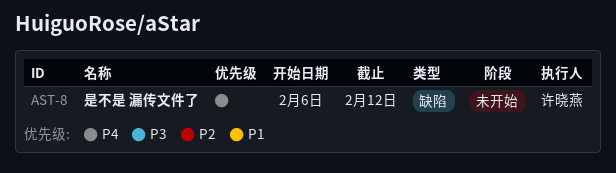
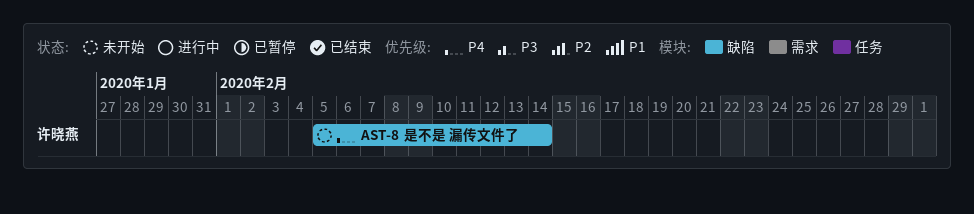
AST-8, start: Feb 6 -> Feb 5
AST-8, due: Feb 12 -> Feb 14

